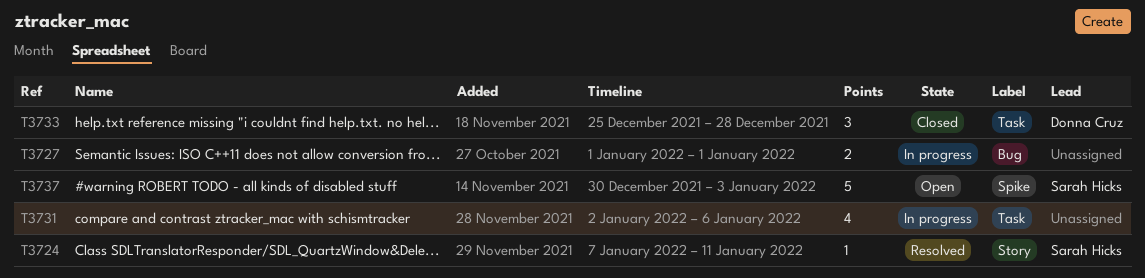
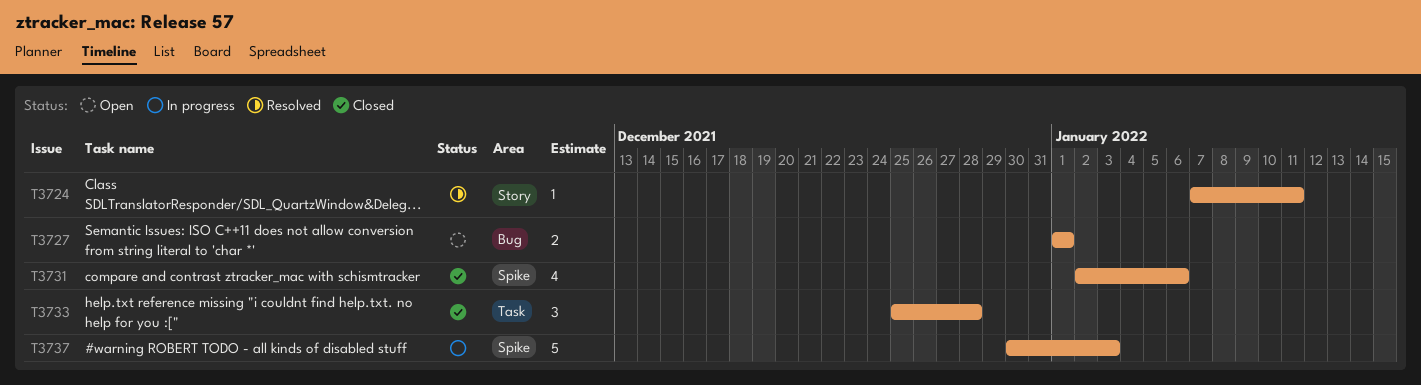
T3727, status: In progress -> Open
T3731, status: In progress -> Closed
T3731, label: Task -> Spike
T3737, status: Open -> In progress

